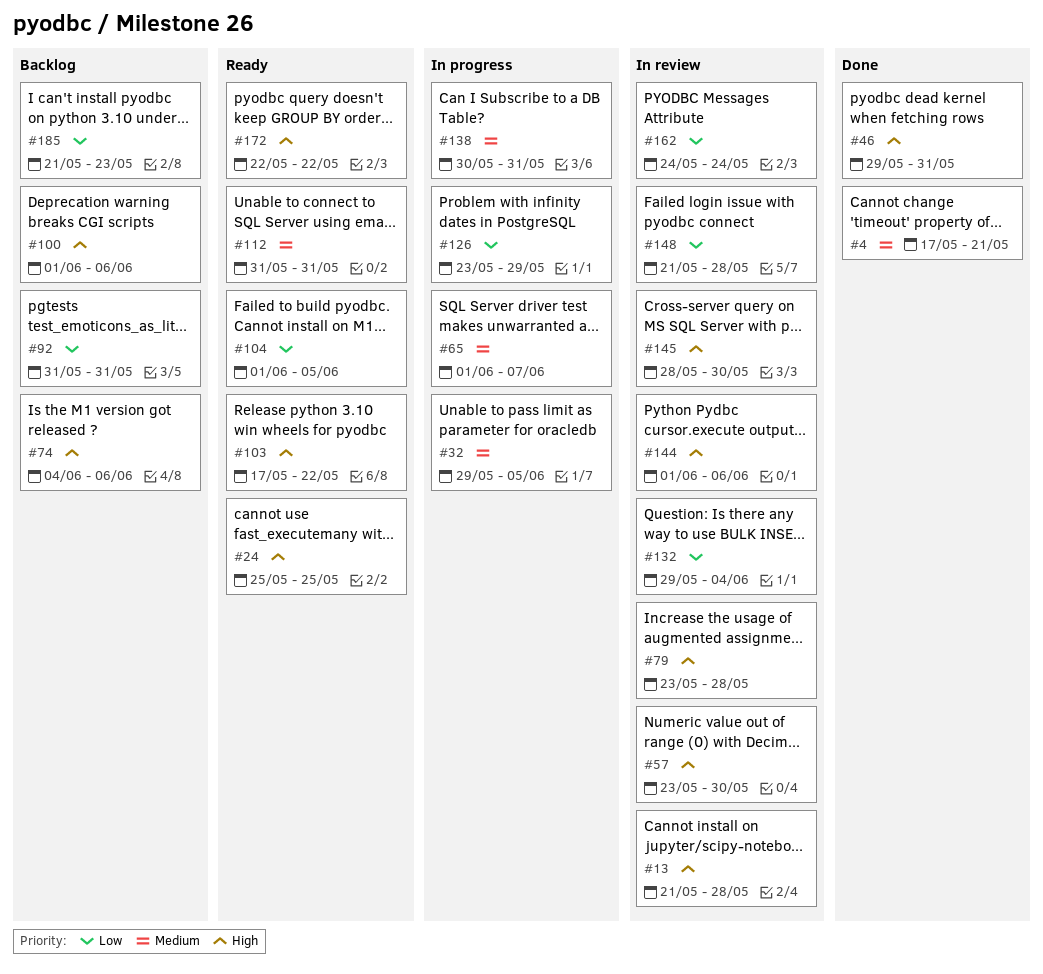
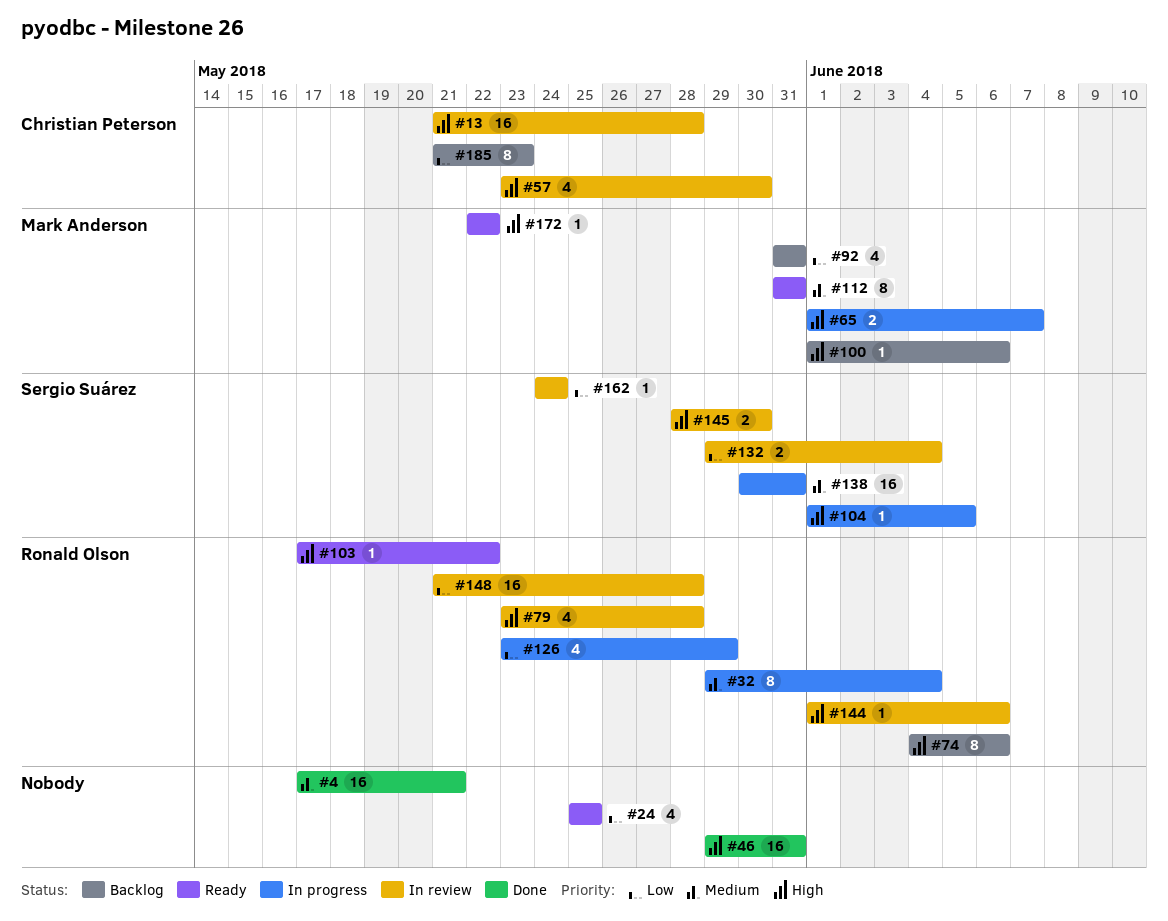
#24, priority: High -> Low
#32, due: Jun 5 -> Jun 4
#65, priority: Medium -> High
#104, status: Ready -> In progress
#104, priority: Low -> High

